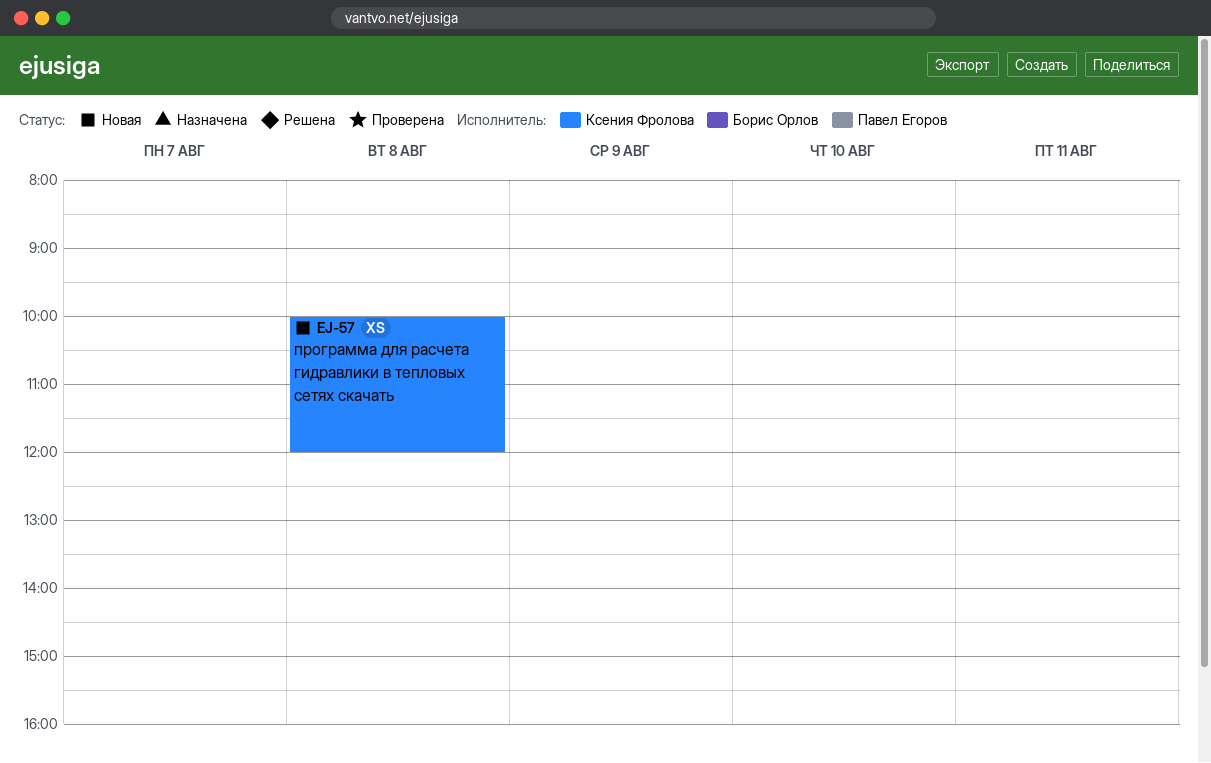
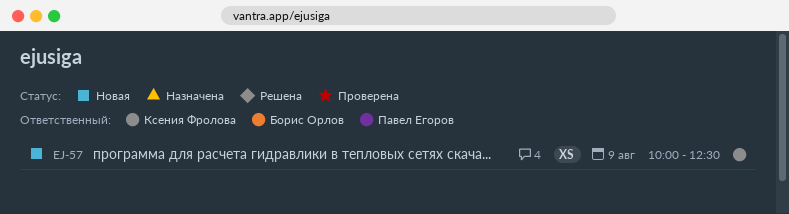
EJ-57, day: Aug 8 -> Aug 9
EJ-57, ends: 12:00 -> 12:30

